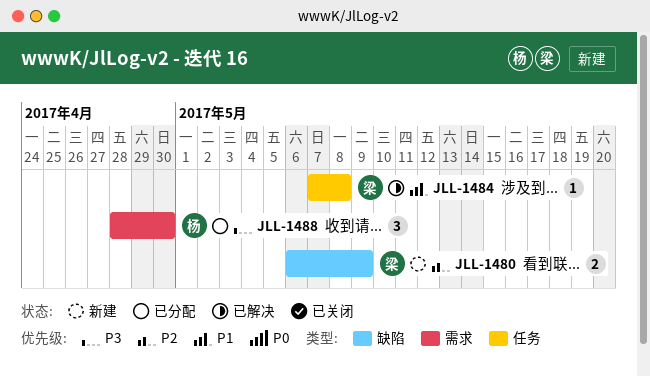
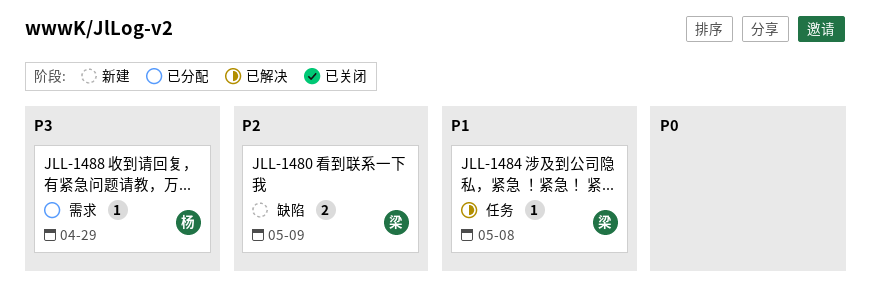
JLL-1488, estimate: 3 -> 1
JLL-1488, due: Apr 30 -> Apr 29

